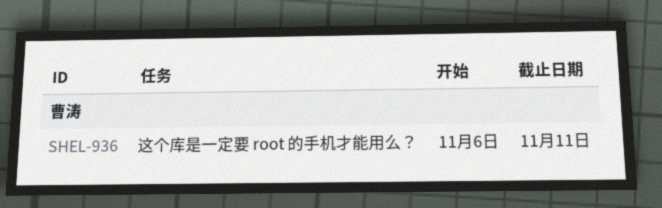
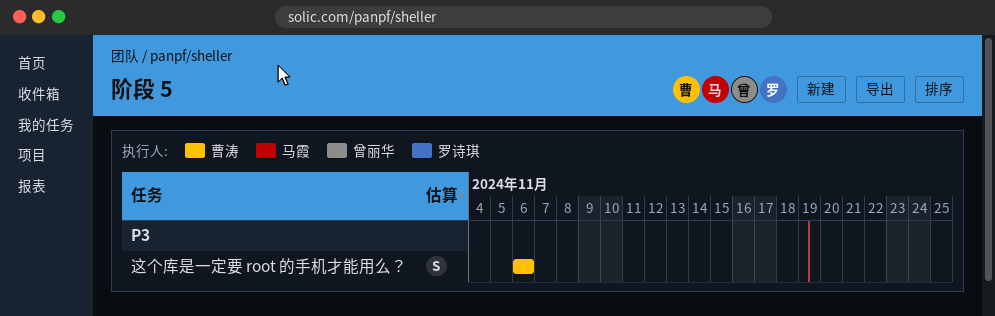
这个库是一定要 root 的手机才能用么？, due: Nov 11 -> Nov 6

